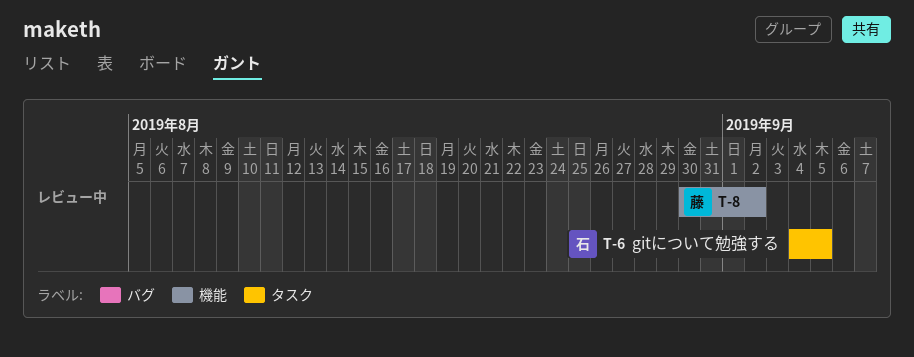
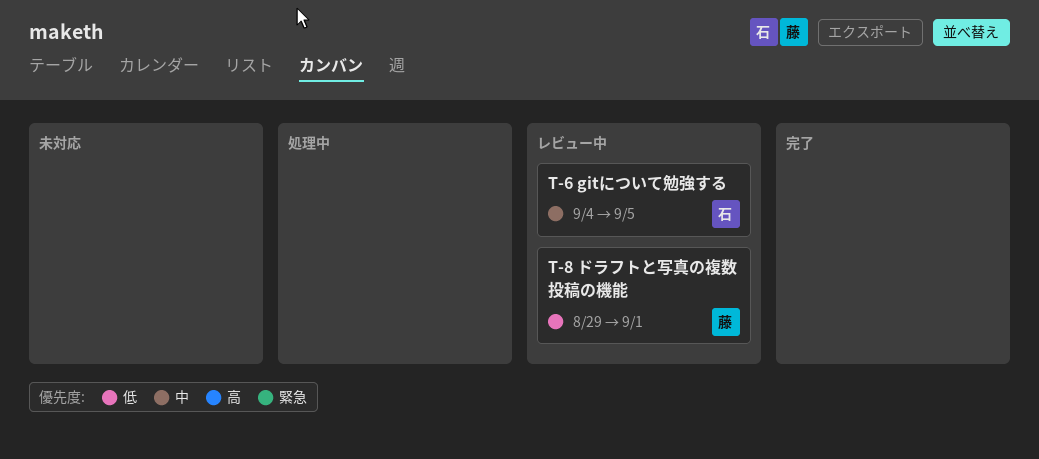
T-8, start: Aug 30 -> Aug 29
T-8, due: Sep 2 -> Sep 1

